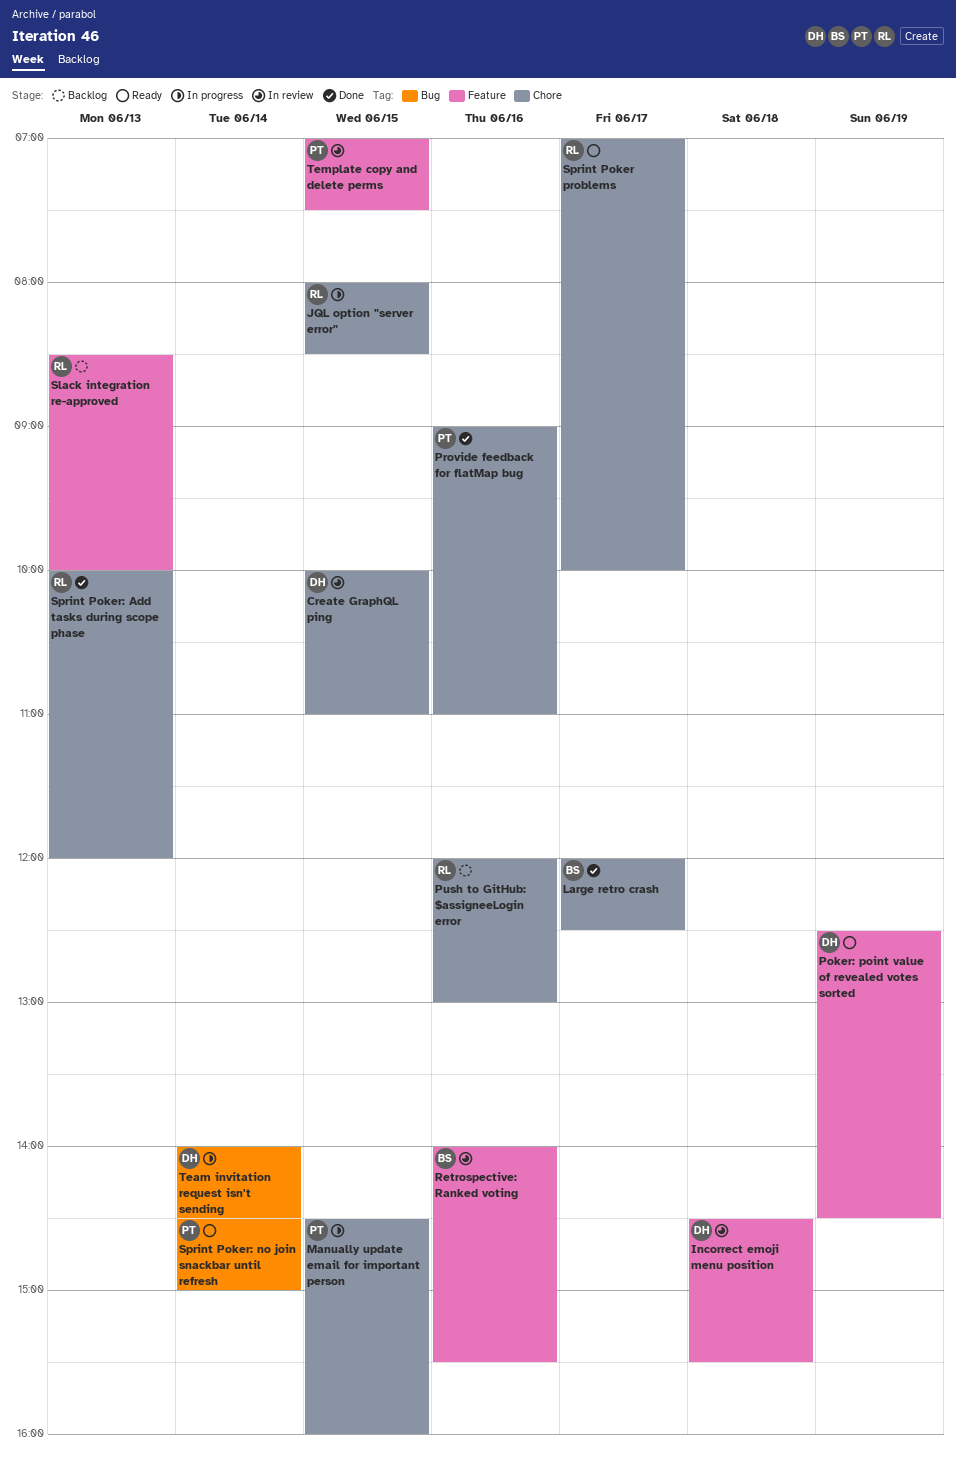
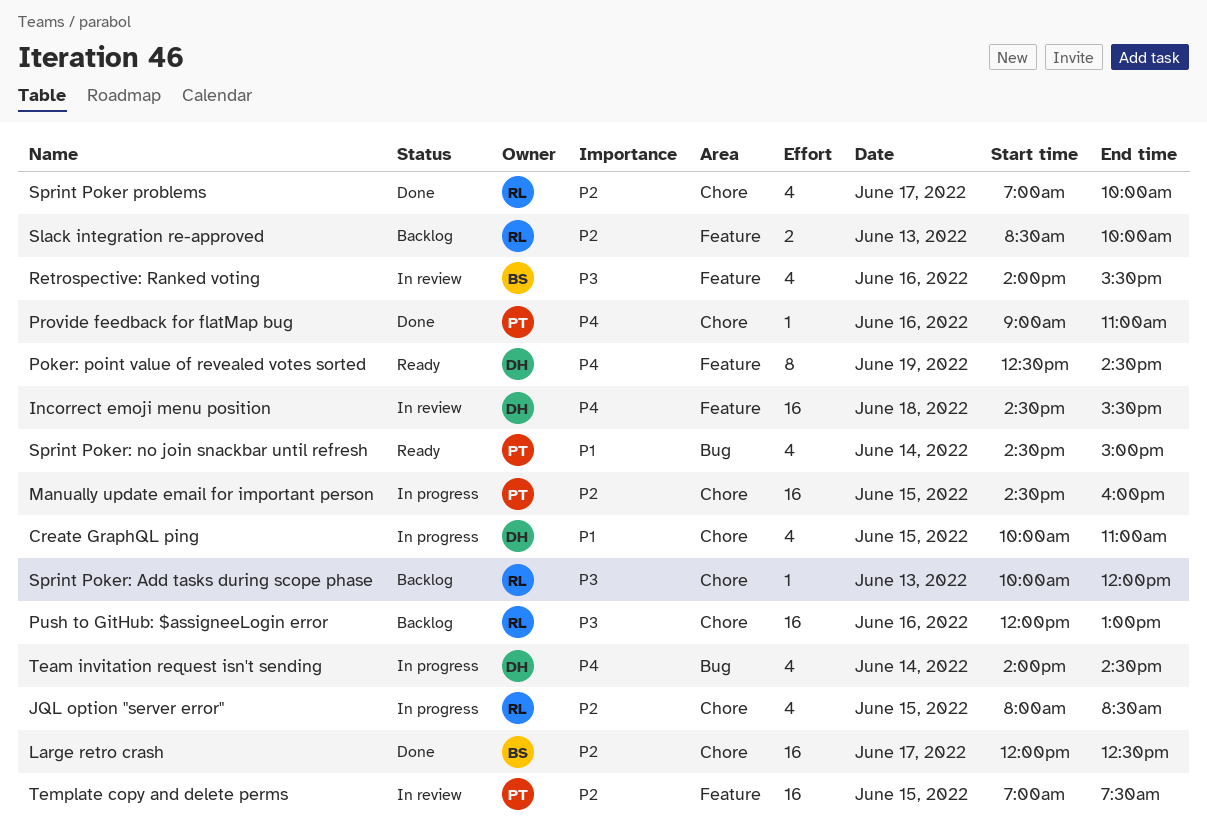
Create GraphQL ping, status: In review -> In progress
Sprint Poker problems, status: Ready -> Done
Sprint Poker: Add tasks during scope phase, status: Done -> Backlog

